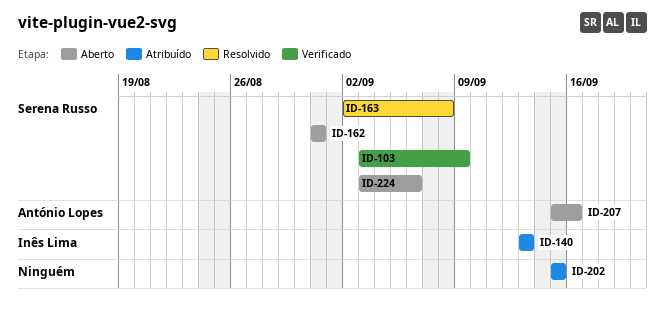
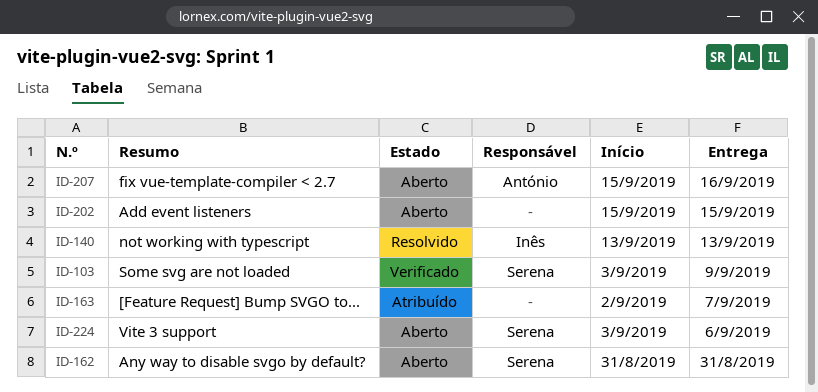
ID-140, status: Atribuído -> Resolvido
ID-163, status: Resolvido -> Atribuído
ID-163, owner: Serena Russo -> none
ID-163, due: Sep 8 -> Sep 7
ID-202, status: Atribuído -> Aberto

